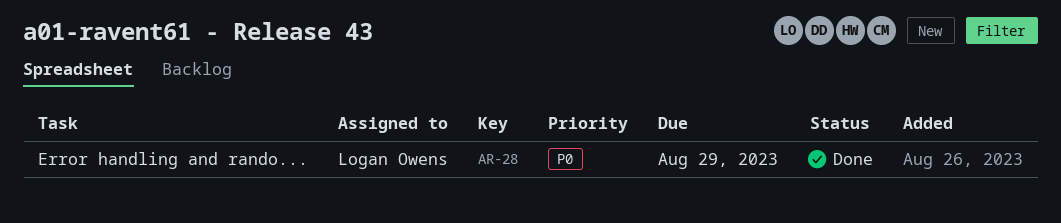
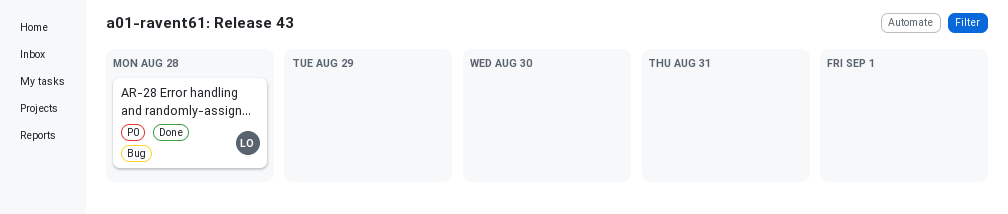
AR-28, due: Aug 29 -> Aug 28

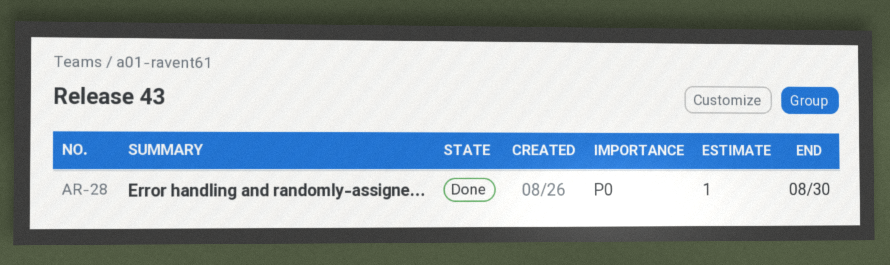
AR-28, due: Aug 28 -> Aug 30

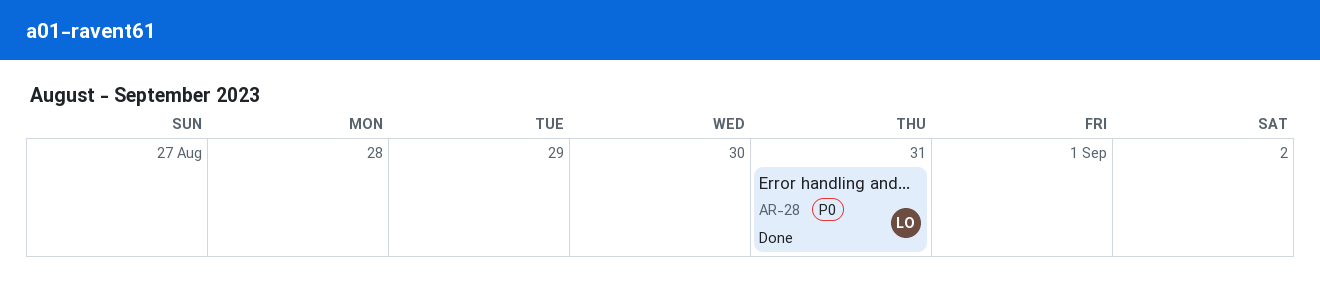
AR-28, due: Aug 30 -> Aug 31

